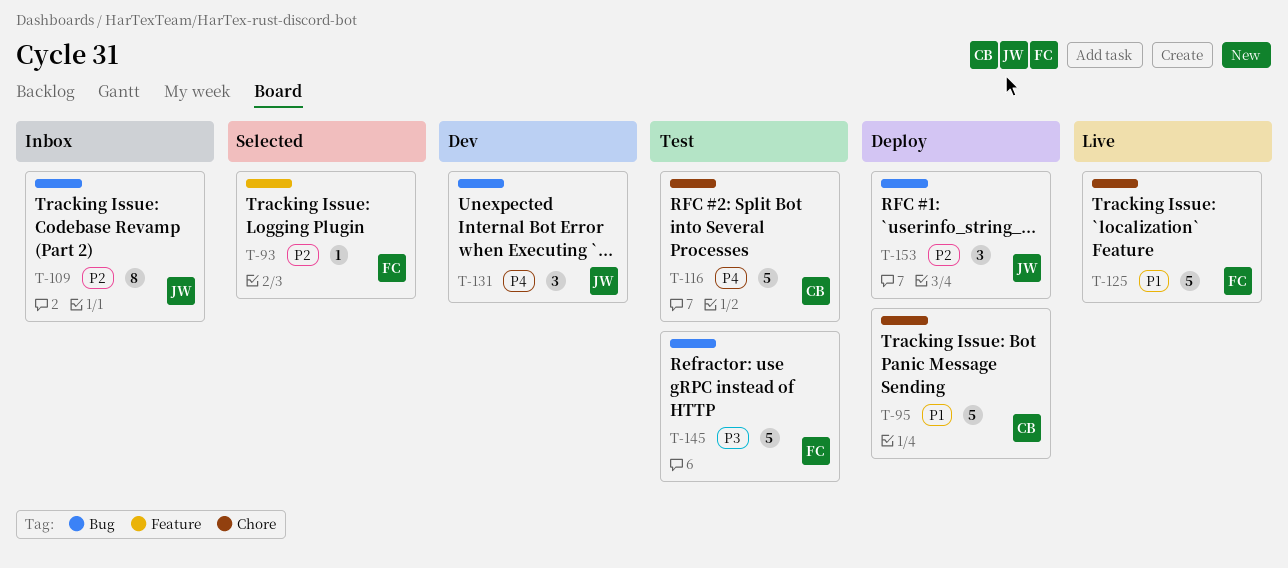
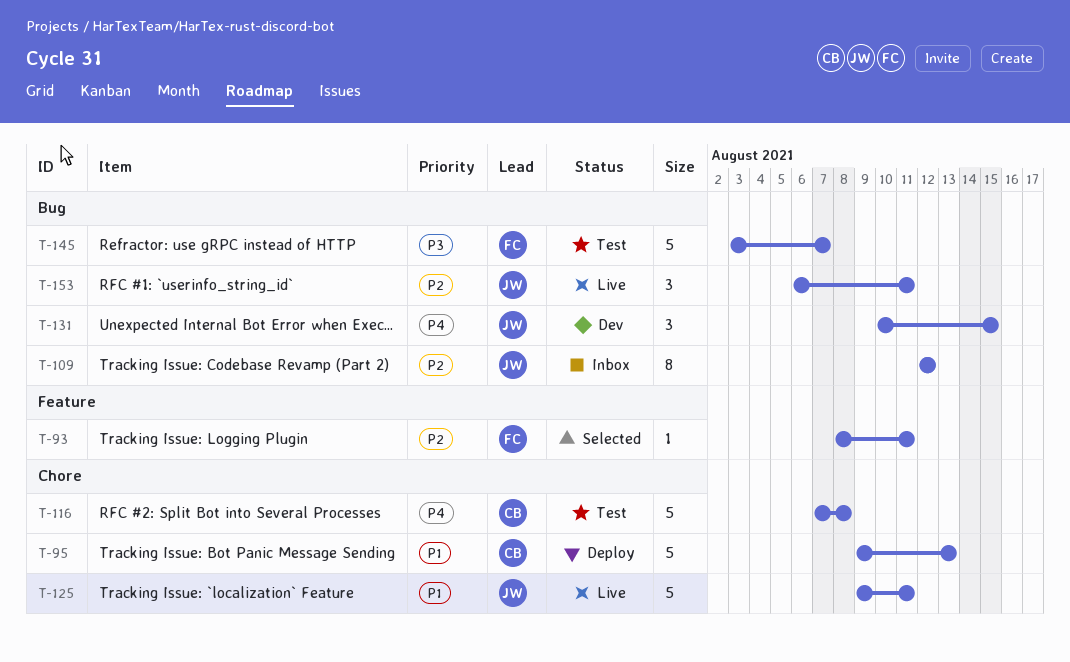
T-125, owner: FC -> JW
T-153, status: Deploy -> Live

